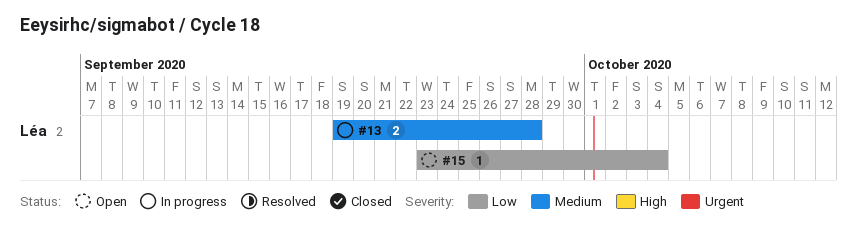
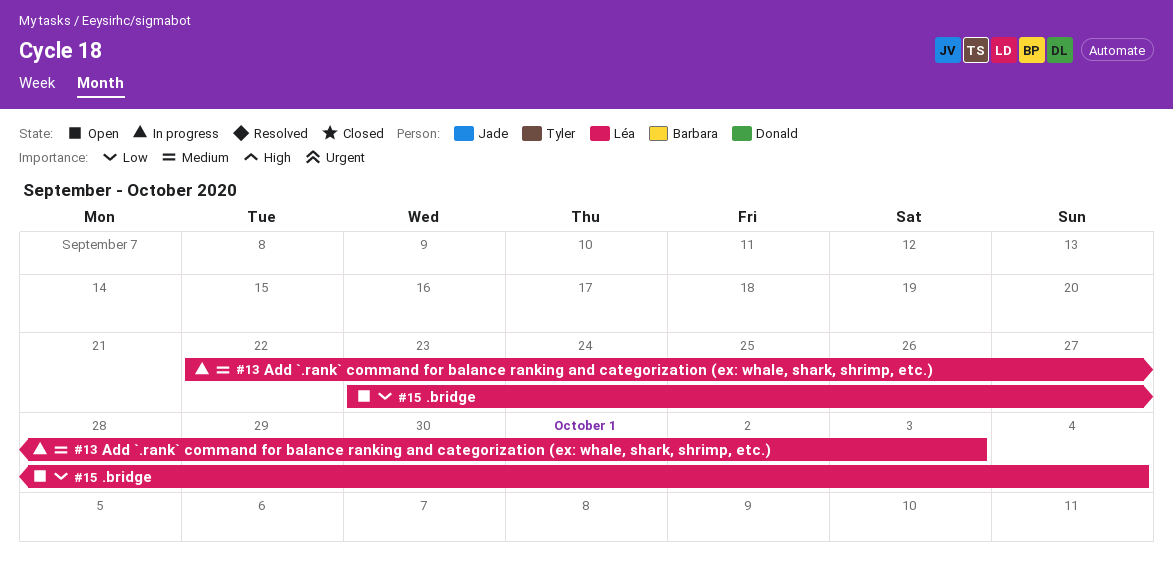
#13, start: Sep 19 -> Sep 22
#13, due: Sep 28 -> Oct 3

